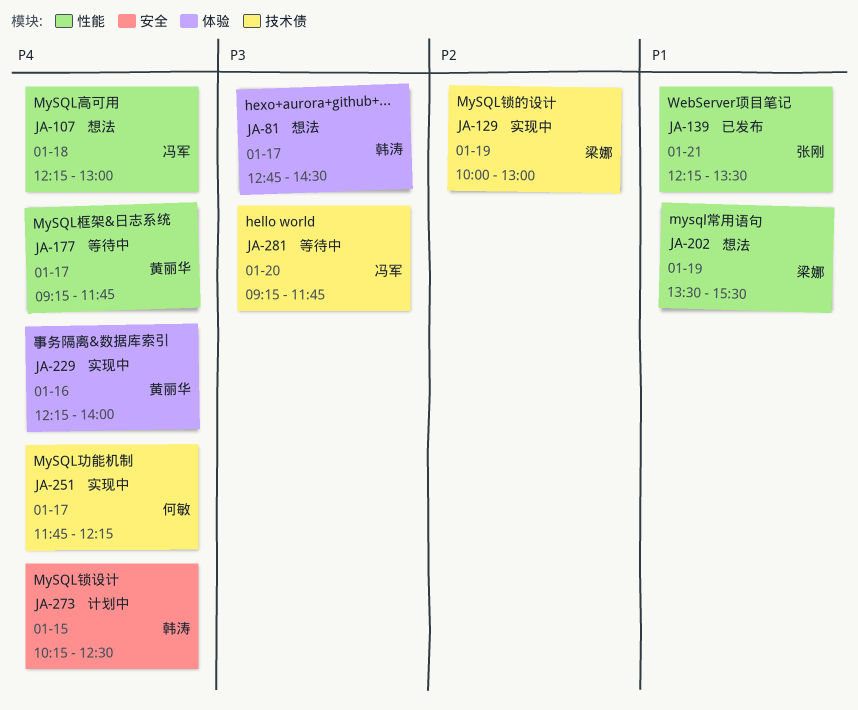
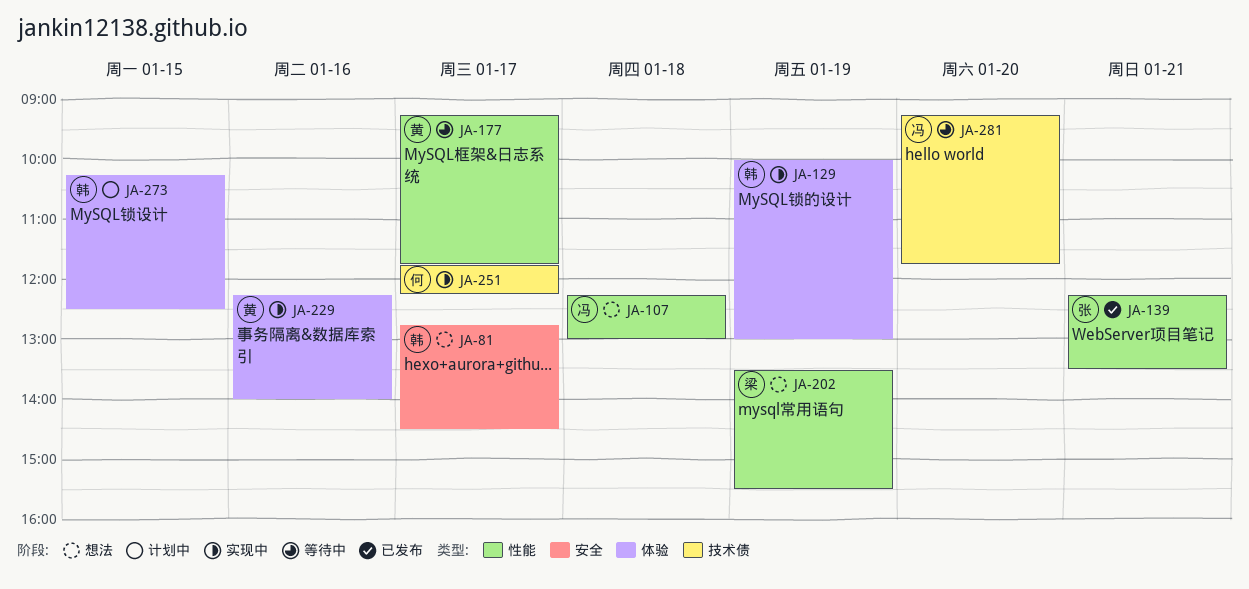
JA-81, label: 体验 -> 安全
JA-129, owner: 梁娜 -> 韩涛
JA-129, label: 技术债 -> 体验
JA-273, label: 安全 -> 体验

